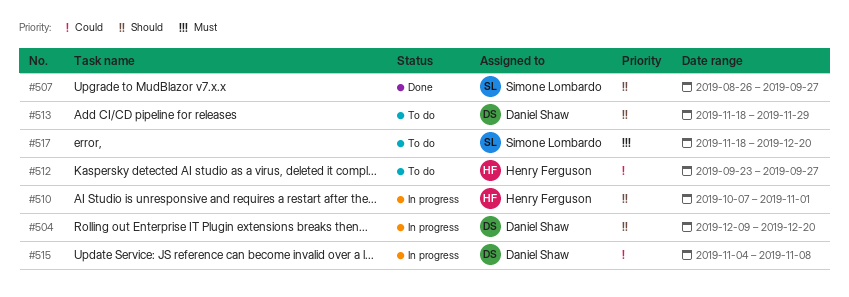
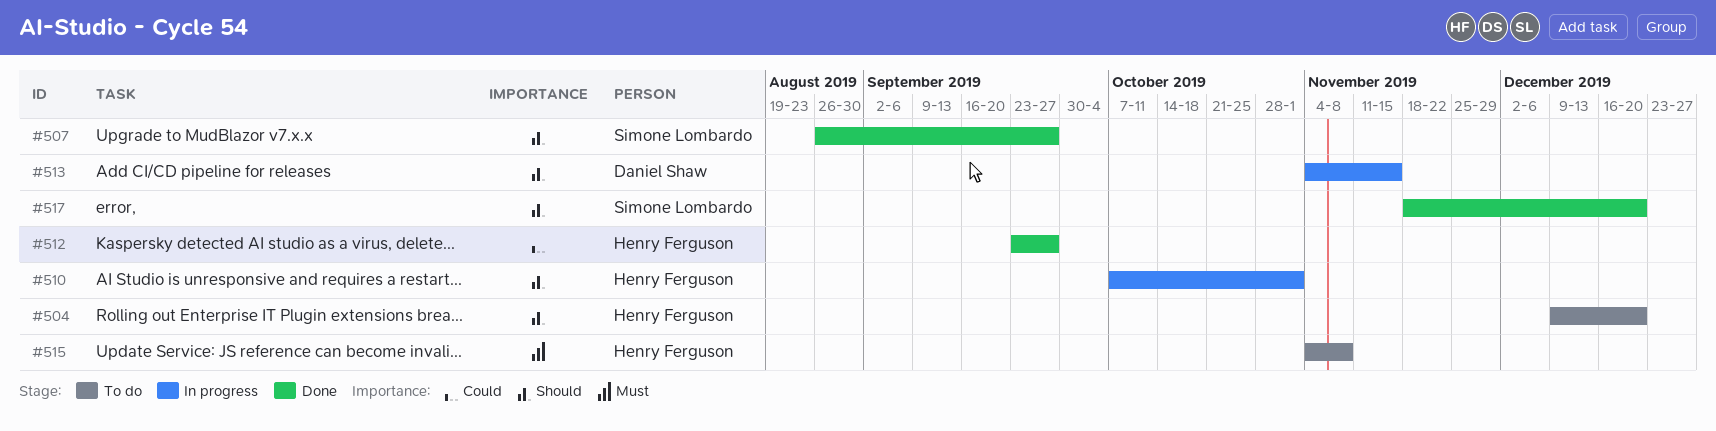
#504, status: In progress -> To do
#504, owner: Daniel Shaw -> Henry Ferguson
#512, status: To do -> Done
#513, status: To do -> In progress
#513, start: Nov 18 -> Nov 4
#513, due: Nov 29 -> Nov 15
#515, status: In progress -> To do
#515, owner: Daniel Shaw -> Henry Ferguson
#515, priority: Could -> Must
#517, status: To do -> Done
#517, priority: Must -> Should

